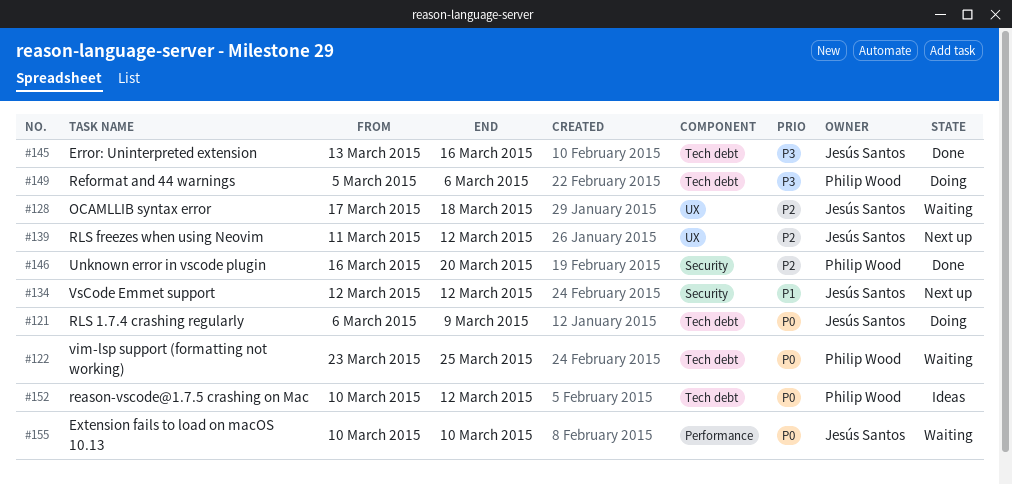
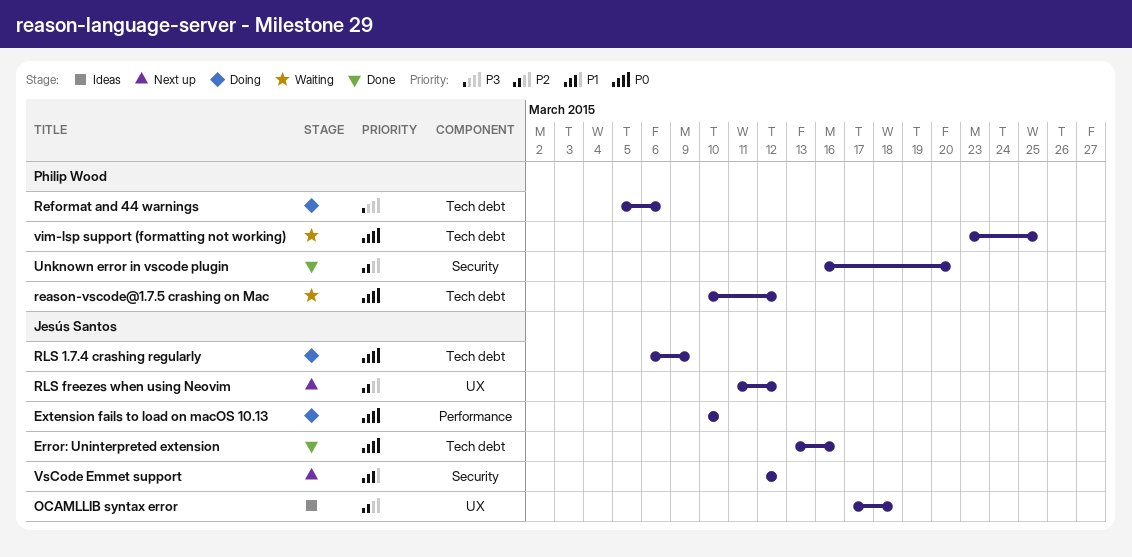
Error: Uninterpreted extension, priority: P3 -> P0
Extension fails to load on macOS 10.13, status: Waiting -> Doing
OCAMLLIB syntax error, status: Waiting -> Ideas
reason-vscode@1.7.5 crashing on Mac, status: Ideas -> Waiting

